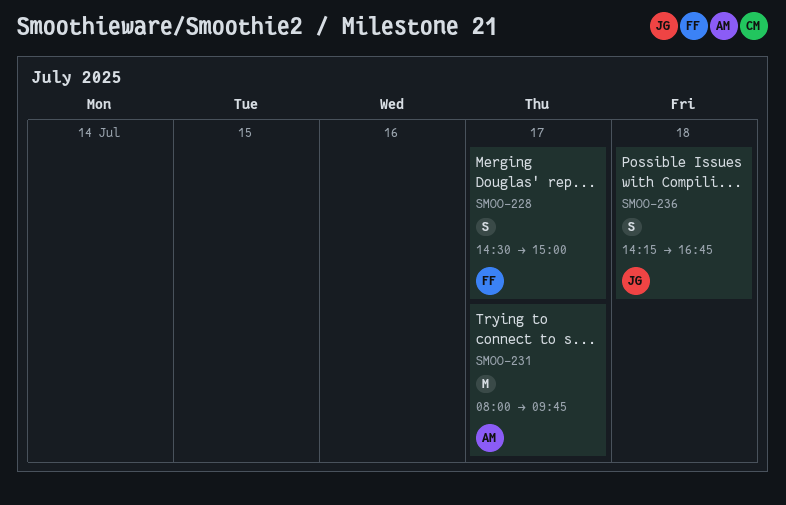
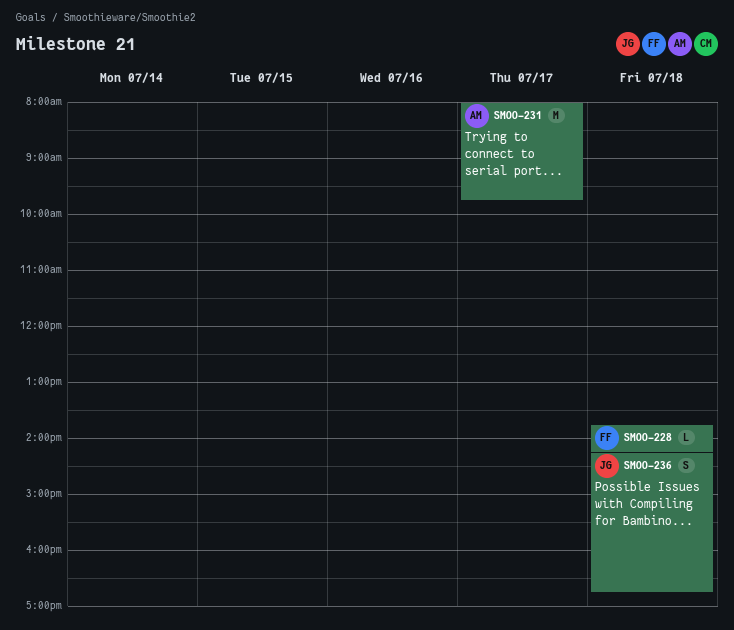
SMOO-228, estimate: S -> L
SMOO-228, day: Jul 17 -> Jul 18
SMOO-228, begins: 14:30 -> 13:45
SMOO-228, ends: 15:00 -> 14:15

